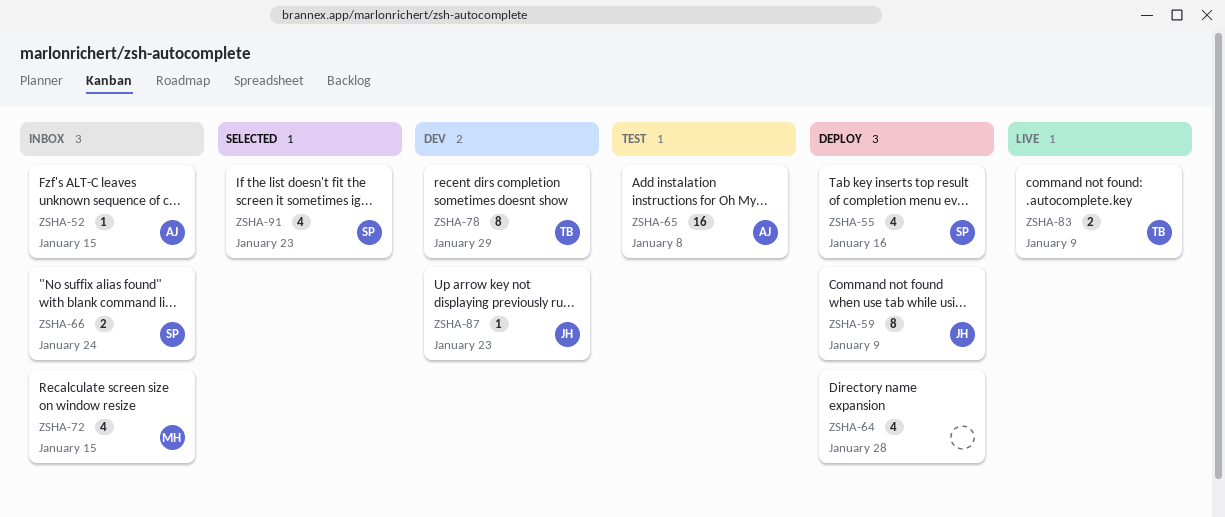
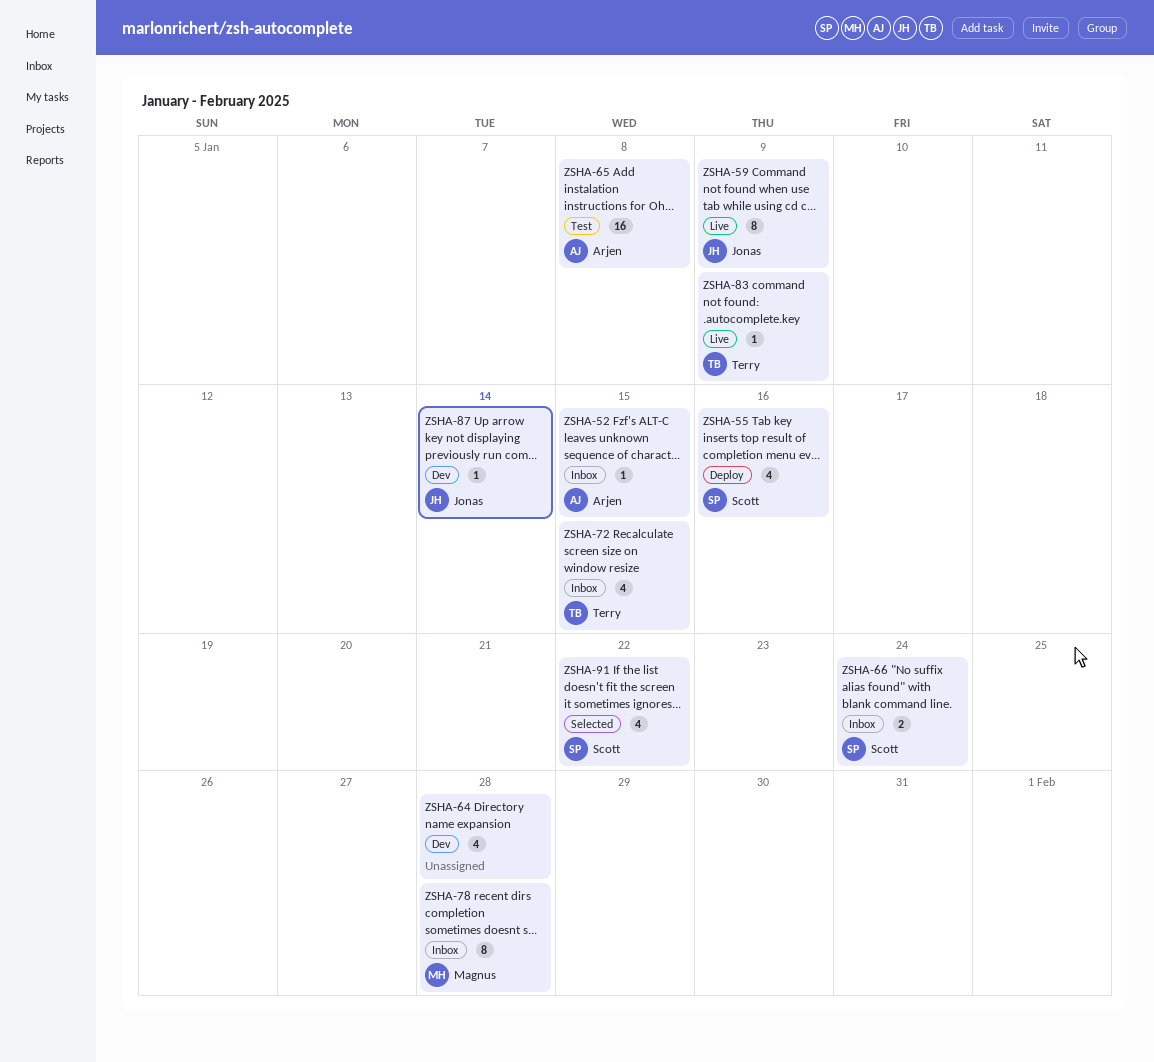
ZSHA-59, status: Deploy -> Live
ZSHA-64, status: Deploy -> Dev
ZSHA-72, owner: Magnus -> Terry
ZSHA-78, status: Dev -> Inbox
ZSHA-78, owner: Terry -> Magnus
ZSHA-78, due: Jan 29 -> Jan 28
ZSHA-83, estimate: 2 -> 1
ZSHA-87, due: Jan 23 -> Jan 14
ZSHA-91, due: Jan 23 -> Jan 22

